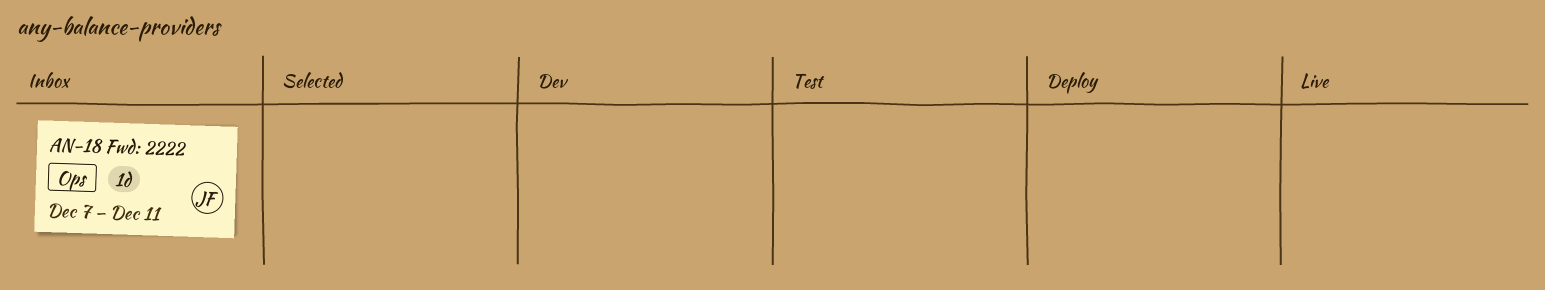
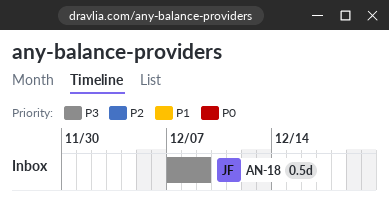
AN-18, estimate: 1d -> 0.5d
AN-18, due: Dec 11 -> Dec 9

